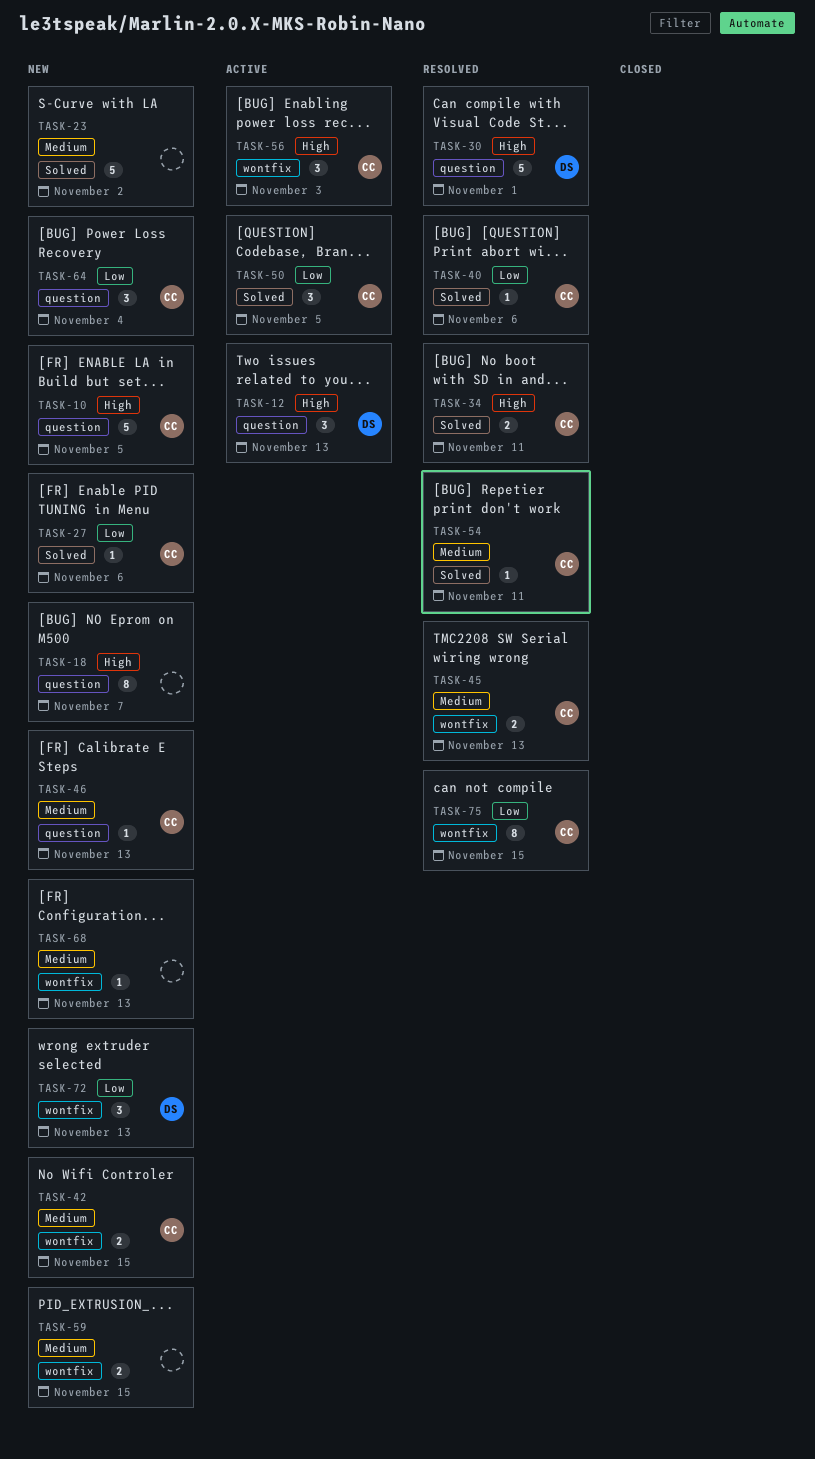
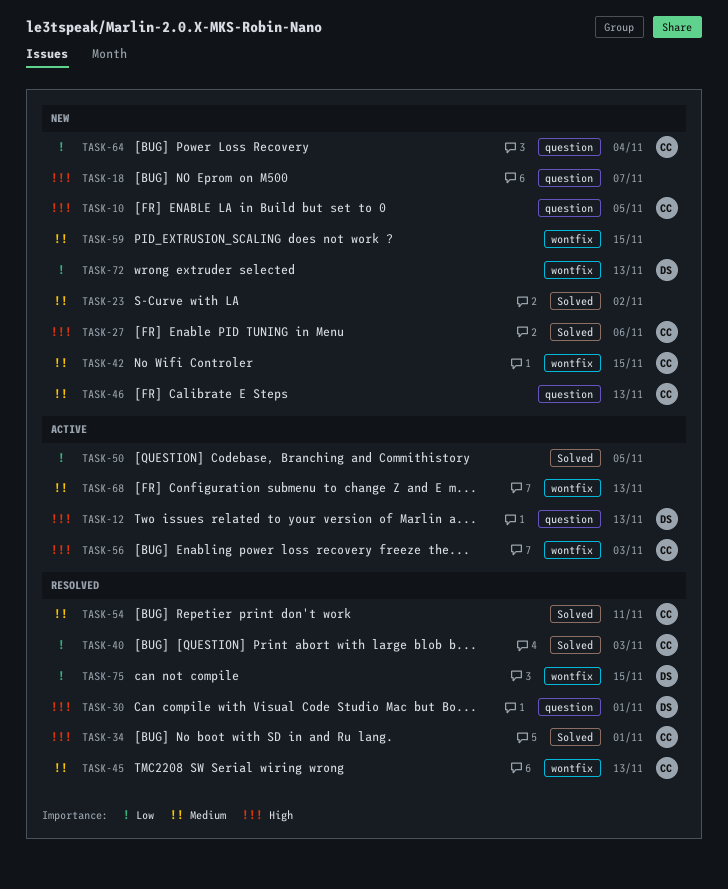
TASK-27, priority: Low -> High
TASK-34, due: Nov 11 -> Nov 1
TASK-40, due: Nov 6 -> Nov 3
TASK-50, owner: CC -> none
TASK-68, status: New -> Active
TASK-75, owner: CC -> DS

